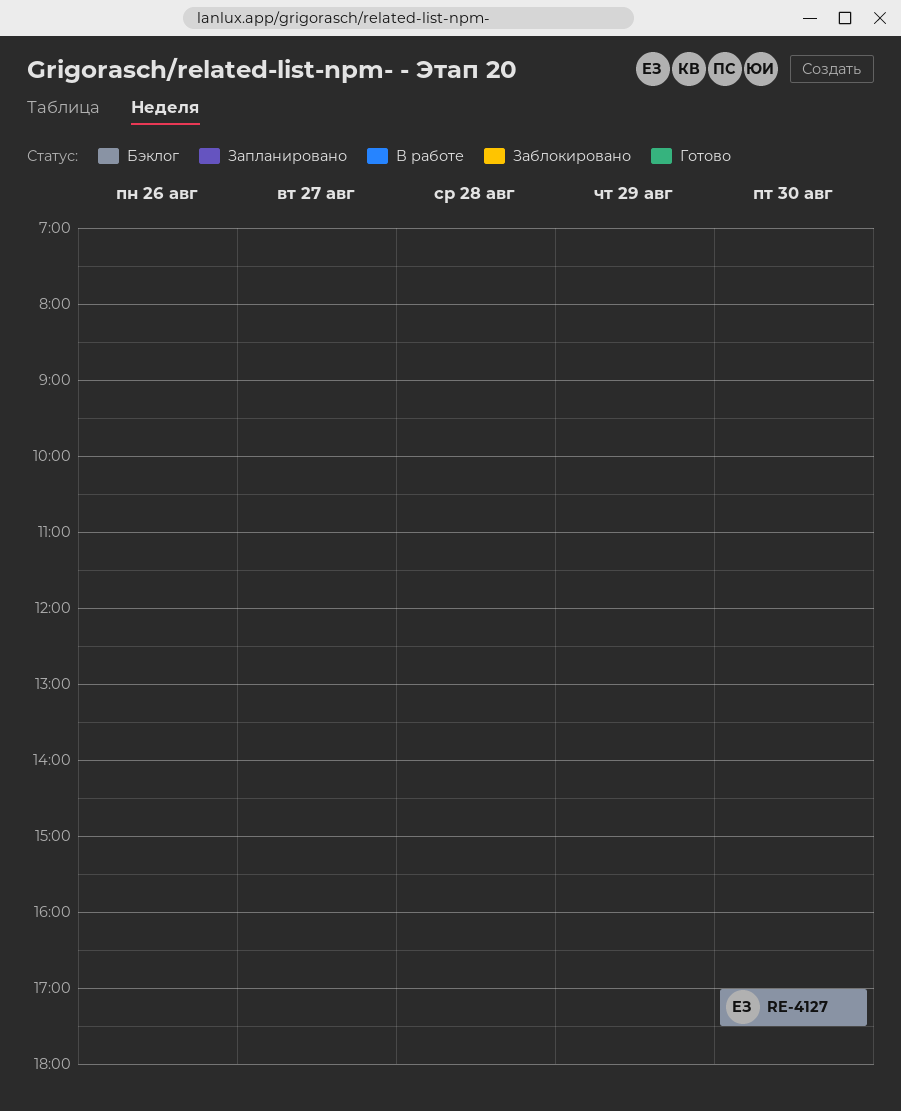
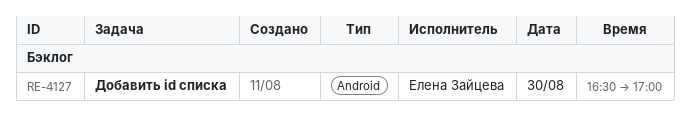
RE-4127, begins: 17:00 -> 16:30
RE-4127, ends: 17:30 -> 17:00

